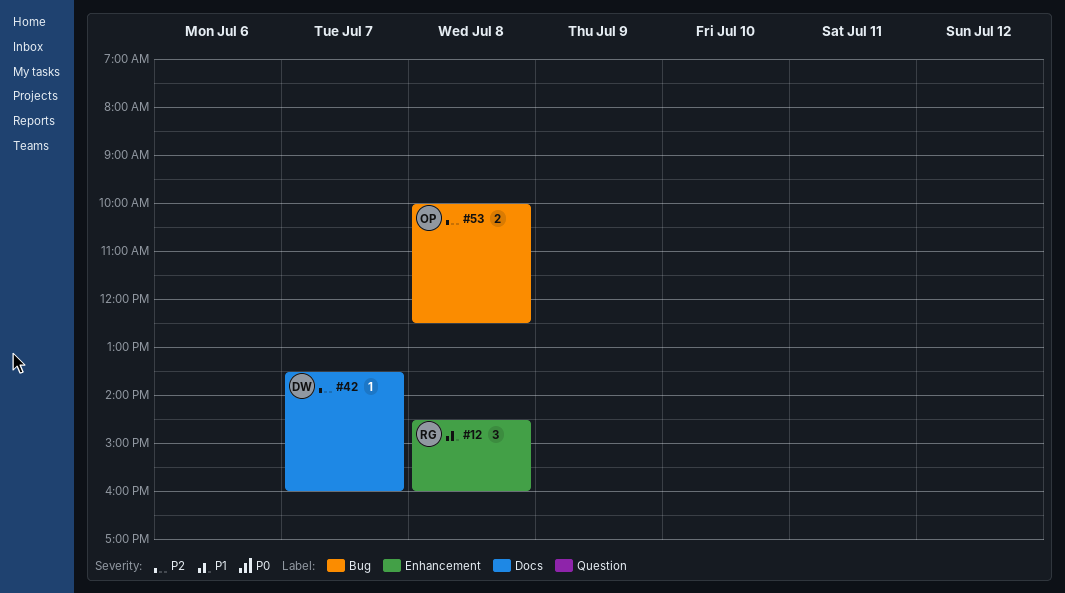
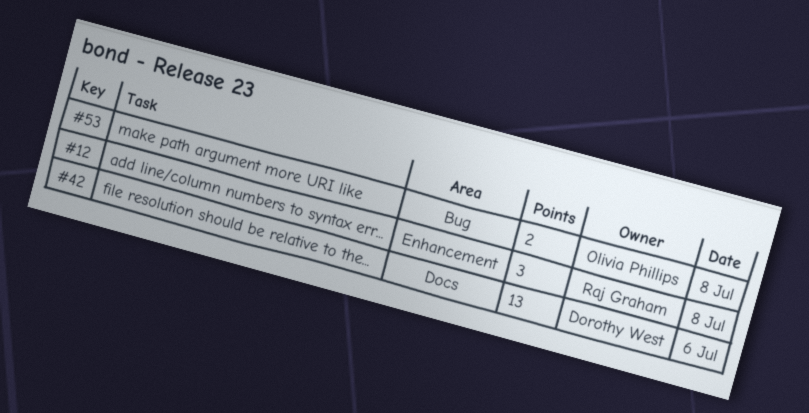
#42, estimate: 1 -> 13
#42, day: Jul 7 -> Jul 6

